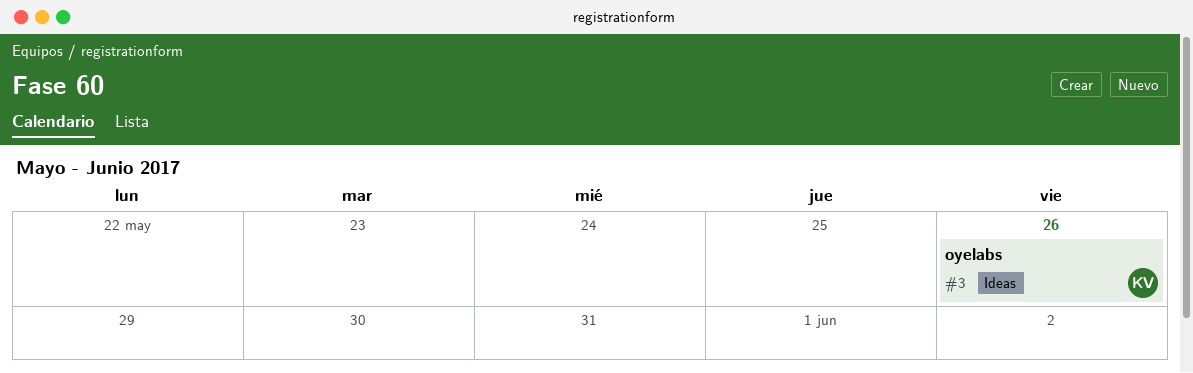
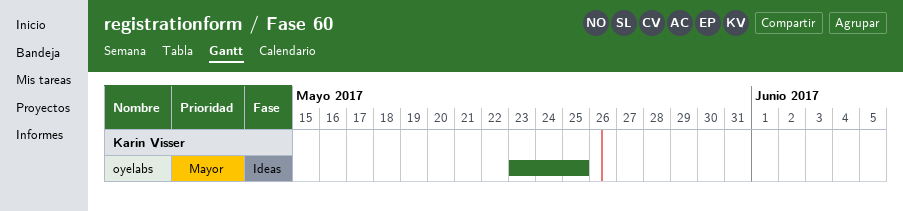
oyelabs, due: May 26 -> May 25

